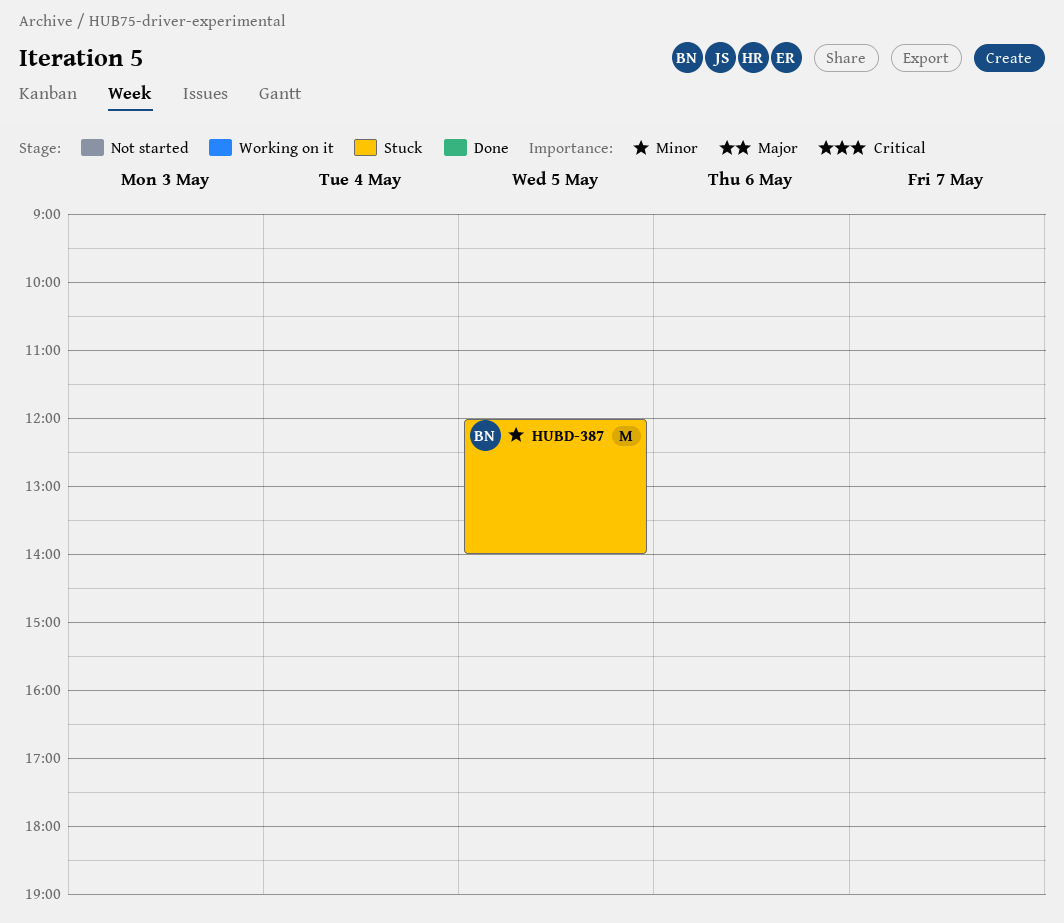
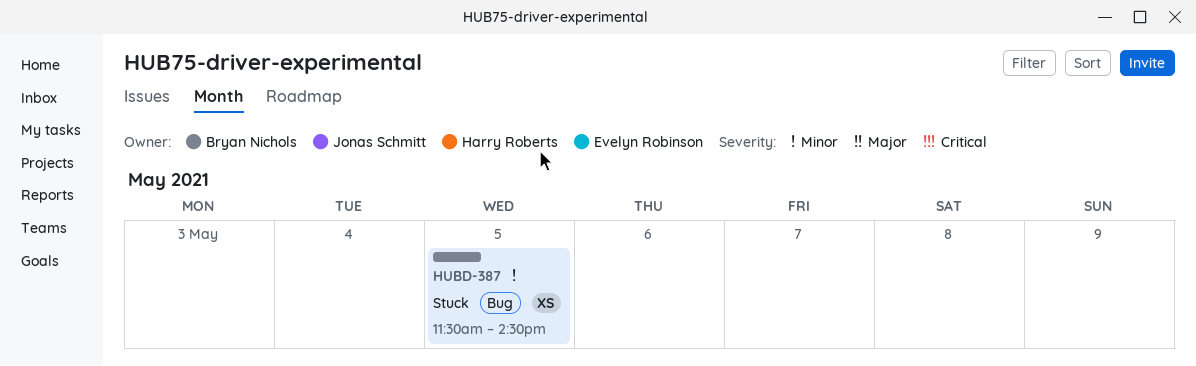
HUBD-387, estimate: M -> XS
HUBD-387, begins: 12:00 -> 11:30
HUBD-387, ends: 14:00 -> 14:30

